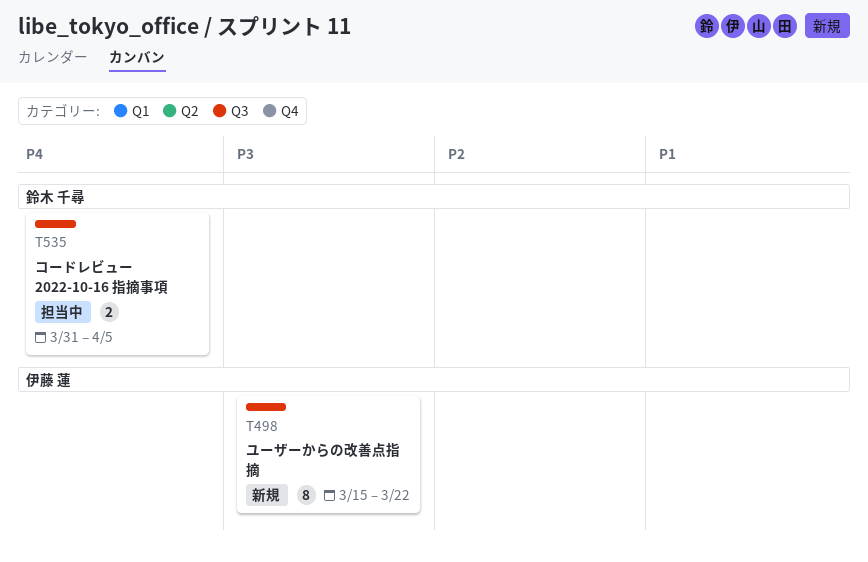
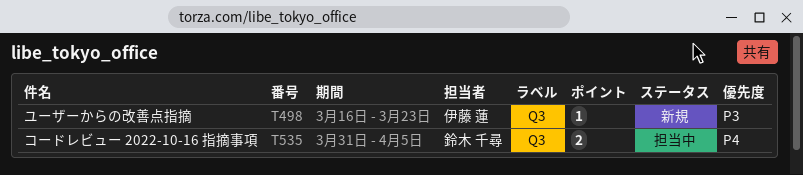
T498, estimate: 8 -> 1
T498, start: Mar 15 -> Mar 16
T498, due: Mar 22 -> Mar 23

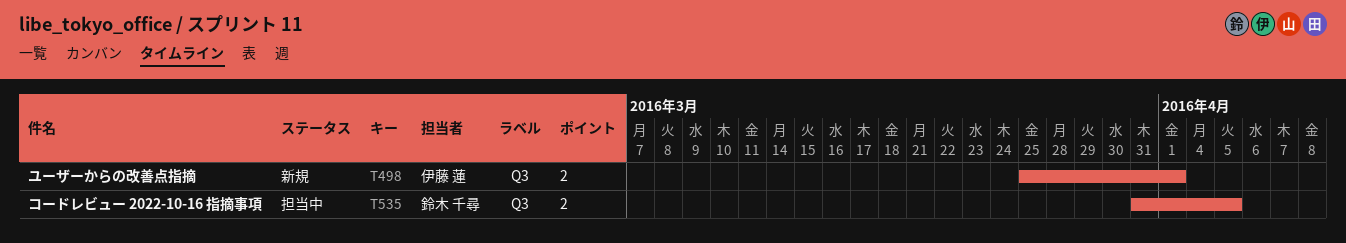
T498, estimate: 1 -> 2
T498, start: Mar 16 -> Mar 25
T498, due: Mar 23 -> Apr 1

